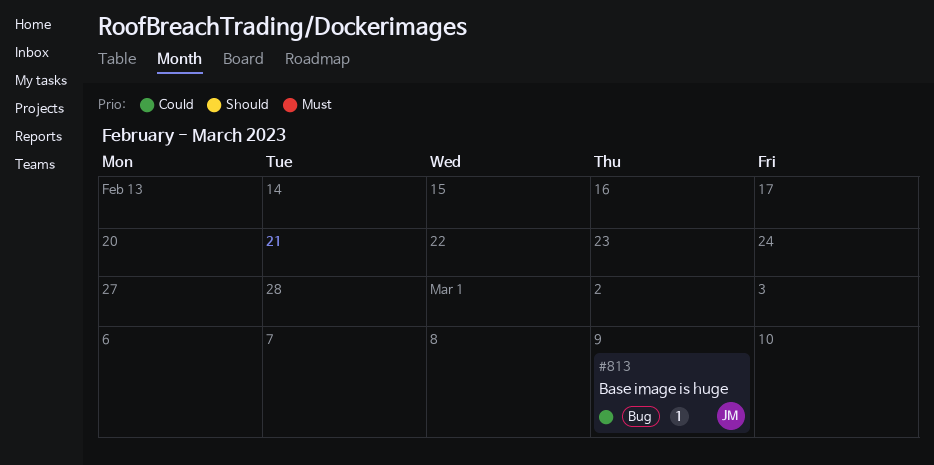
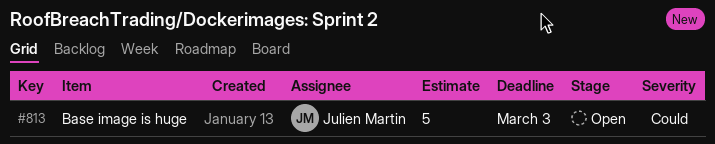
#813, estimate: 1 -> 5
#813, due: Mar 9 -> Mar 3

